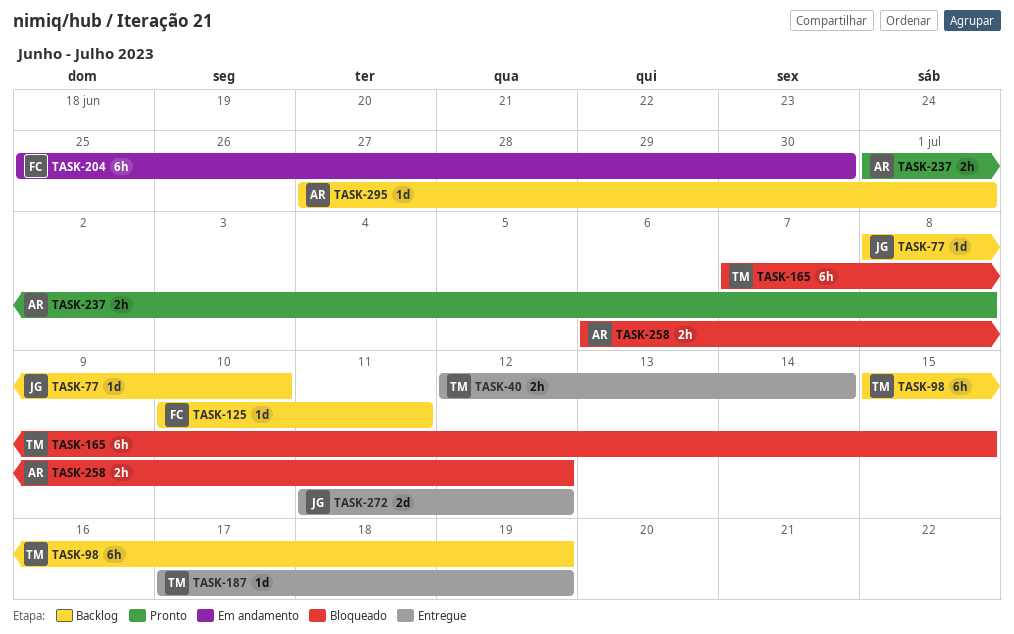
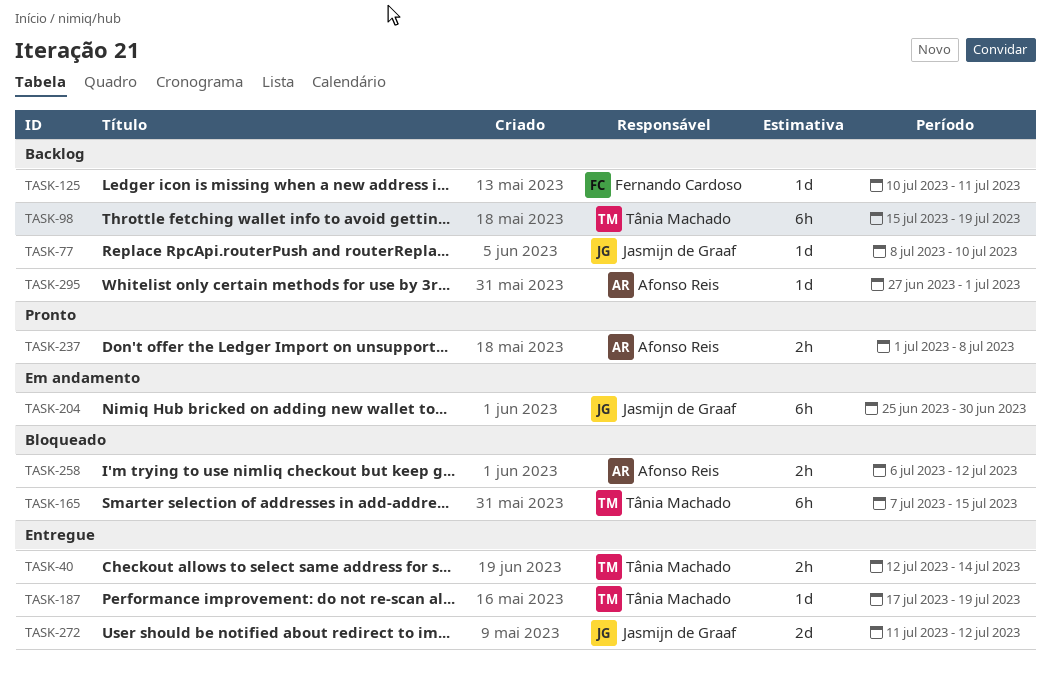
TASK-204, owner: Fernando Cardoso -> Jasmijn de Graaf

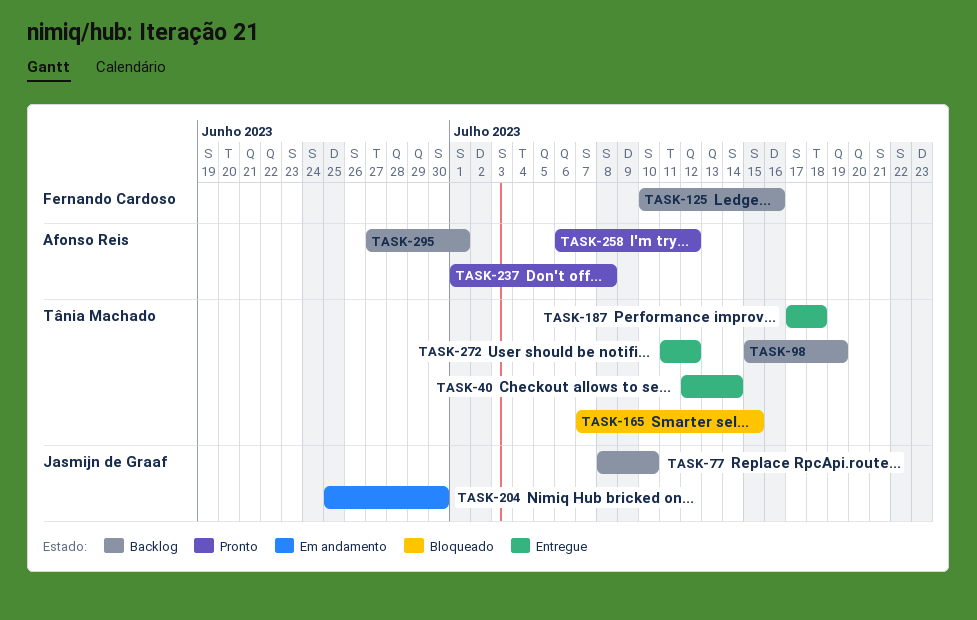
TASK-125, due: Jul 11 -> Jul 16
TASK-187, due: Jul 19 -> Jul 18
TASK-258, status: Bloqueado -> Pronto
TASK-272, owner: Jasmijn de Graaf -> Tânia Machado

